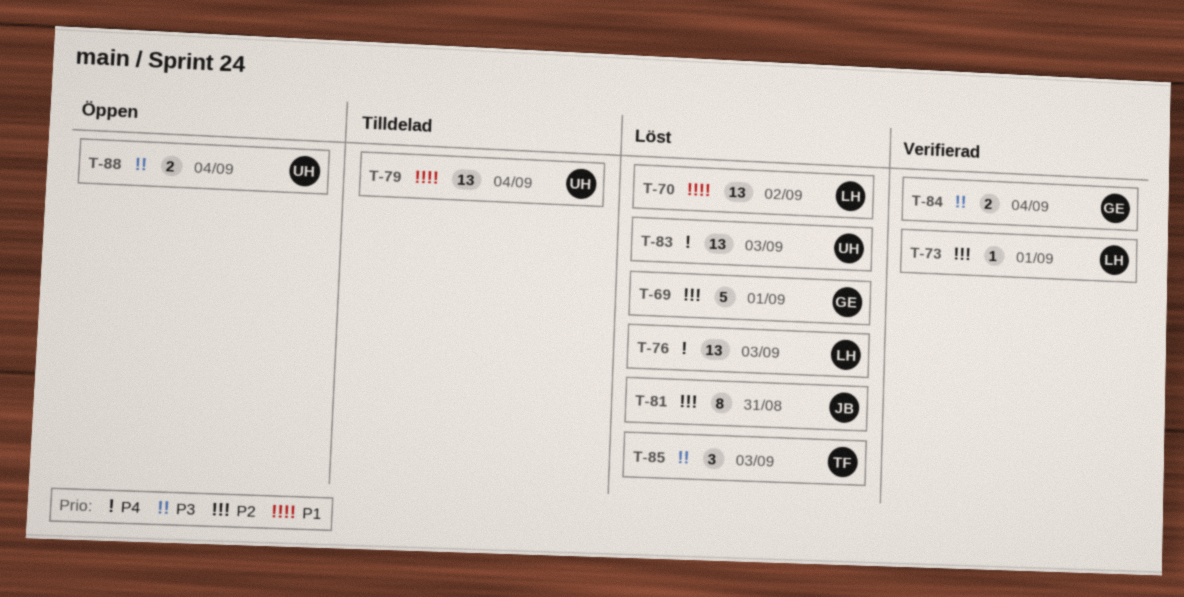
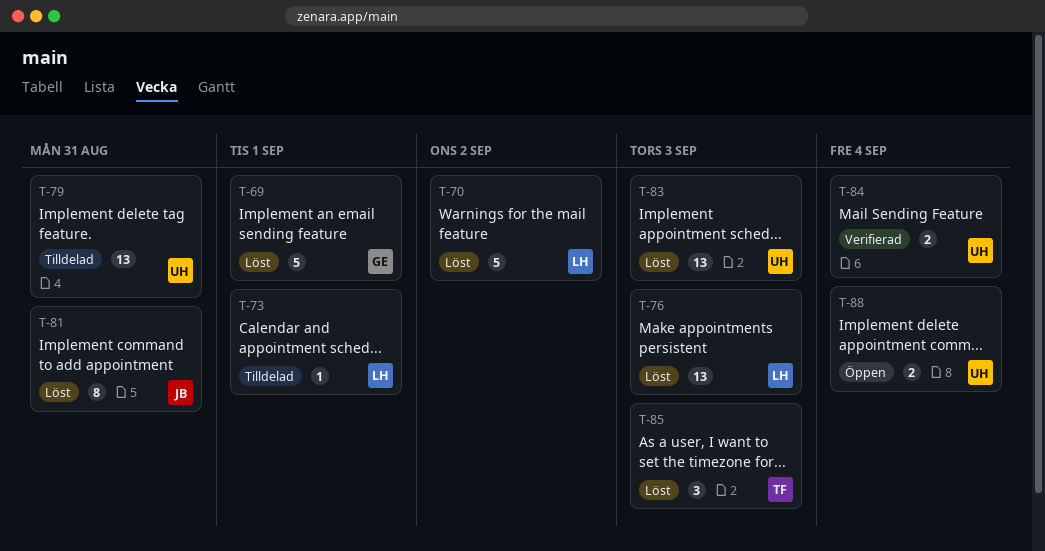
T-70, estimate: 13 -> 5
T-73, status: Verifierad -> Tilldelad
T-79, due: Sep 4 -> Aug 31
T-84, owner: GE -> UH

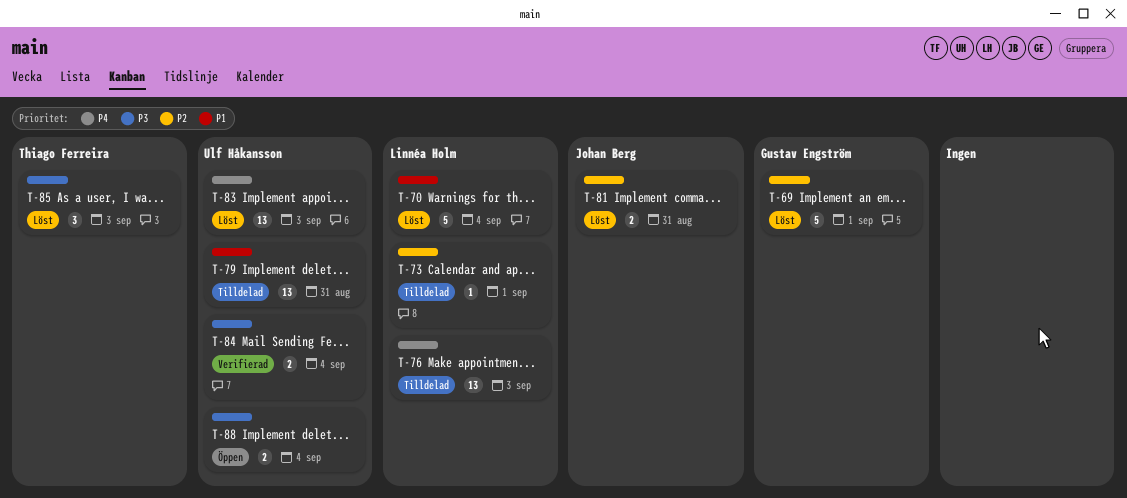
T-70, due: Sep 2 -> Sep 4
T-76, status: Löst -> Tilldelad
T-81, estimate: 8 -> 2

